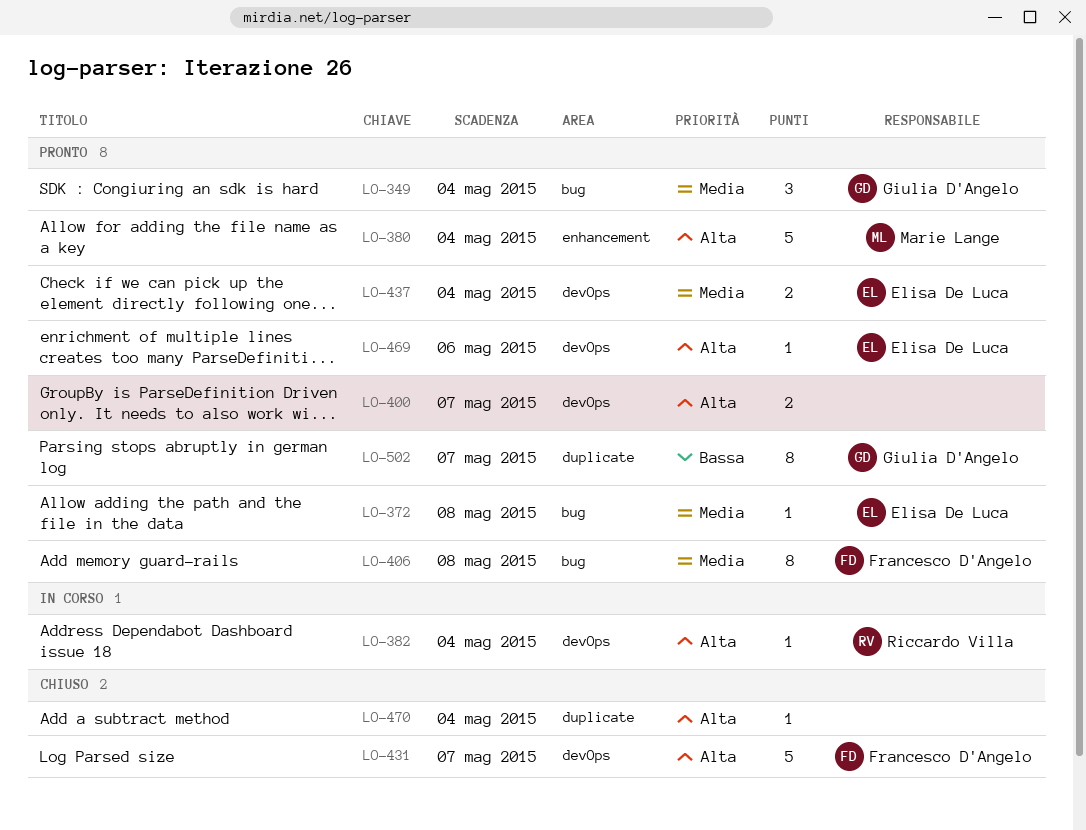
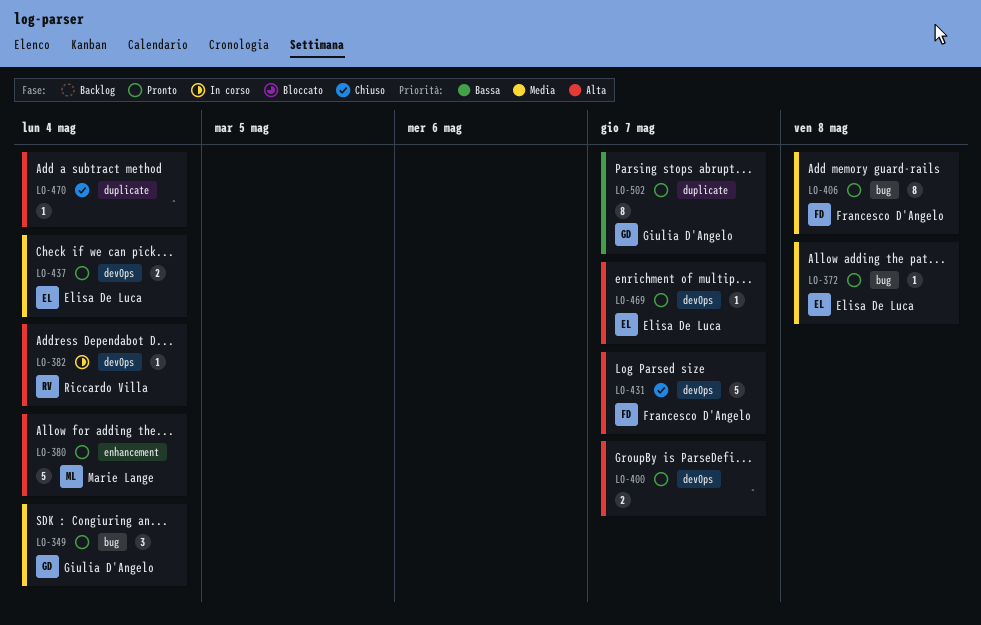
LO-469, due: May 6 -> May 7

